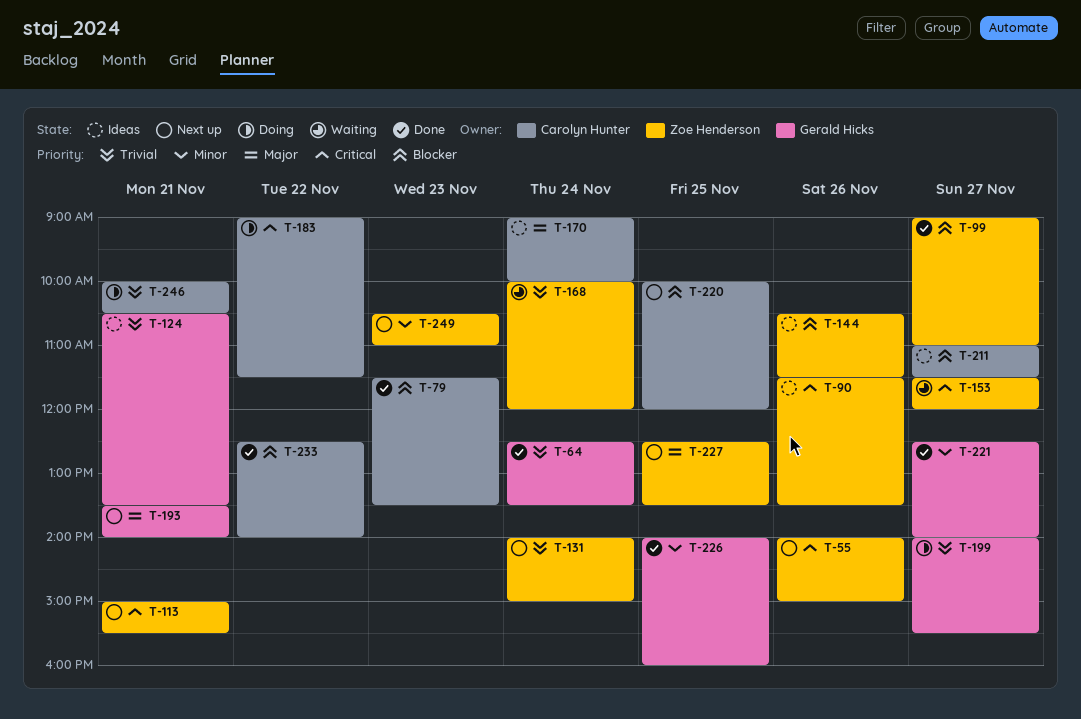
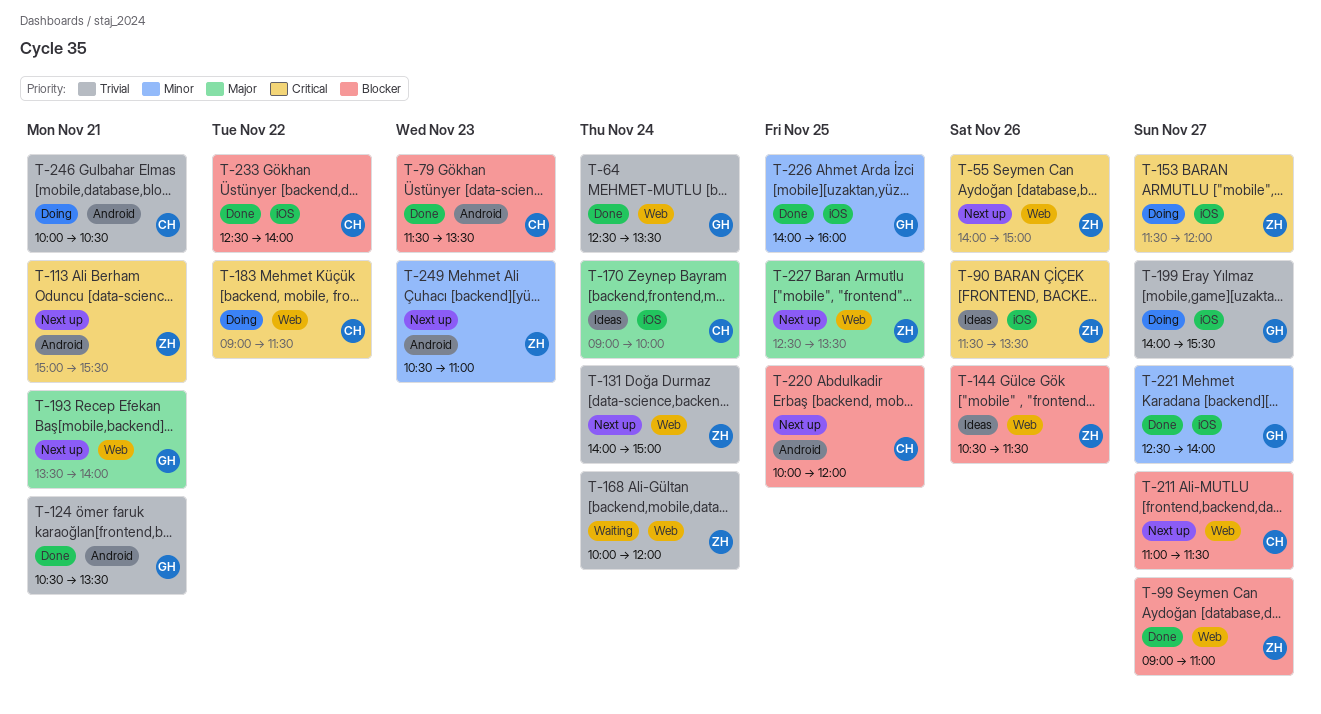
T-124, status: Ideas -> Done
T-153, status: Waiting -> Doing
T-211, status: Ideas -> Next up

